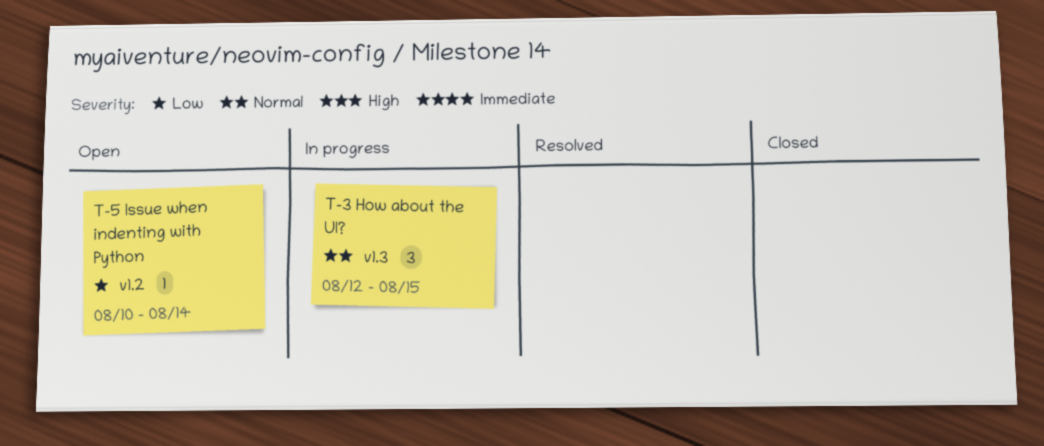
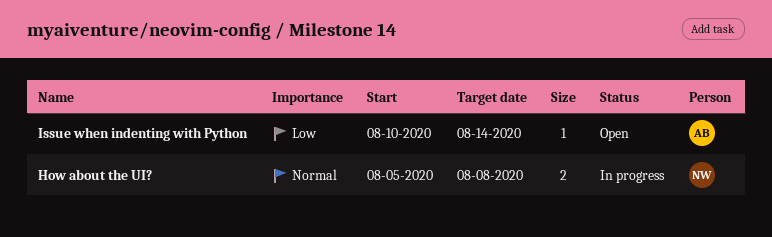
How about the UI?, estimate: 3 -> 2
How about the UI?, start: Aug 12 -> Aug 5
How about the UI?, due: Aug 15 -> Aug 8

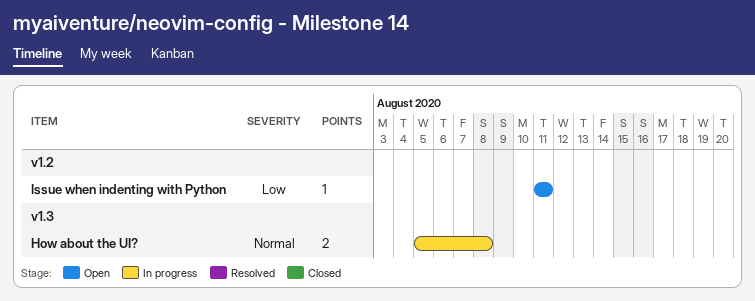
Issue when indenting with Python, start: Aug 10 -> Aug 11
Issue when indenting with Python, due: Aug 14 -> Aug 11

